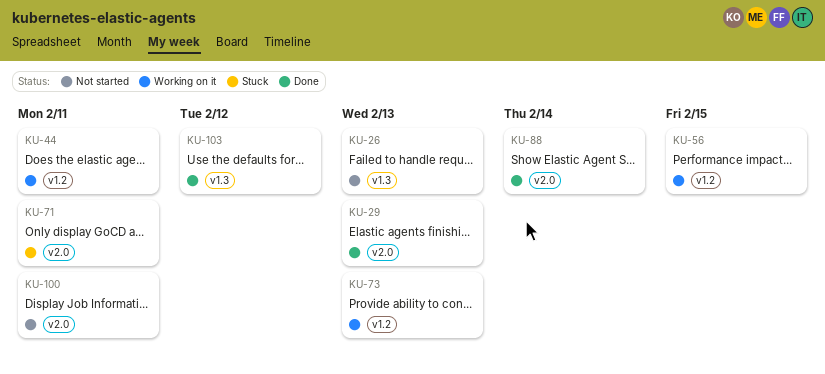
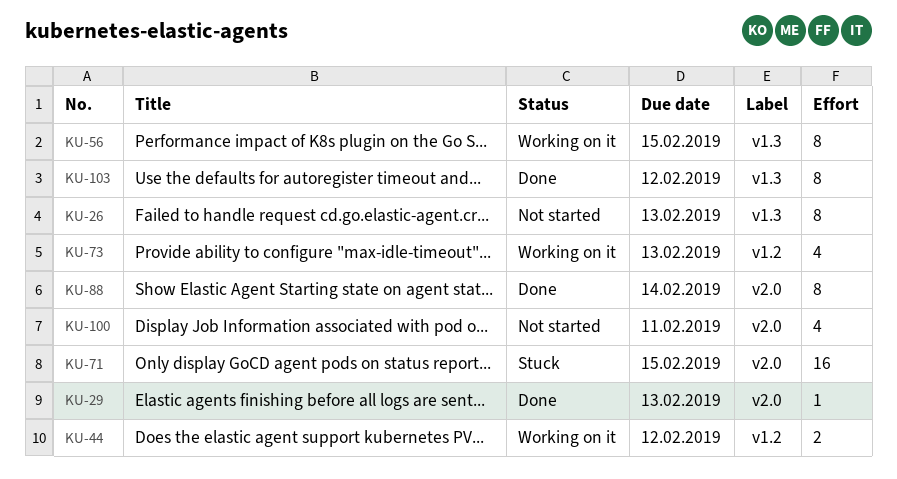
KU-44, due: Feb 11 -> Feb 12
KU-56, label: v1.2 -> v1.3
KU-71, due: Feb 11 -> Feb 15

